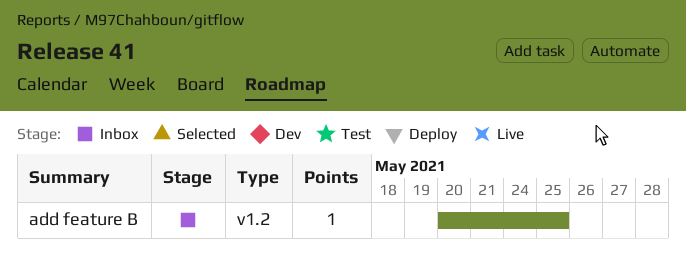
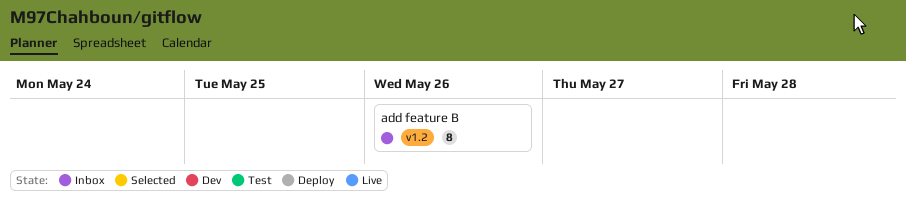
add feature B, estimate: 1 -> 8
add feature B, due: May 25 -> May 26

